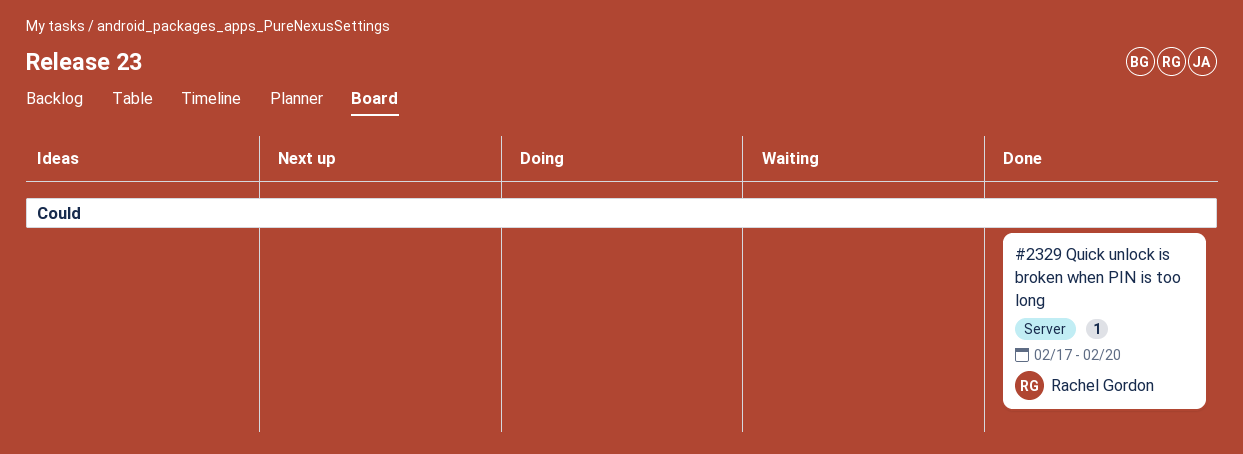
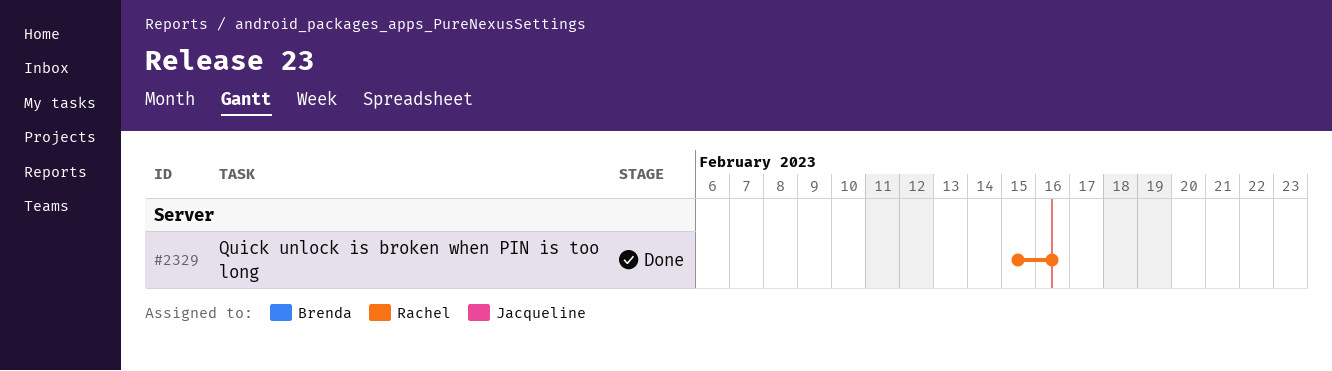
#2329, start: Feb 17 -> Feb 15
#2329, due: Feb 20 -> Feb 16

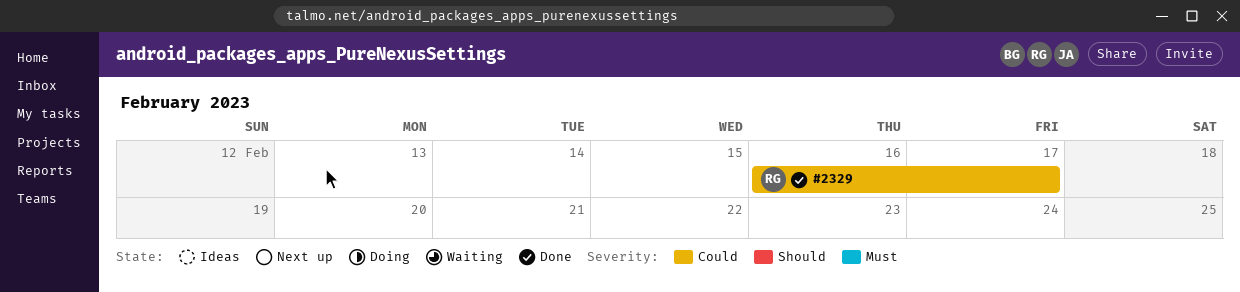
#2329, start: Feb 15 -> Feb 16
#2329, due: Feb 16 -> Feb 17

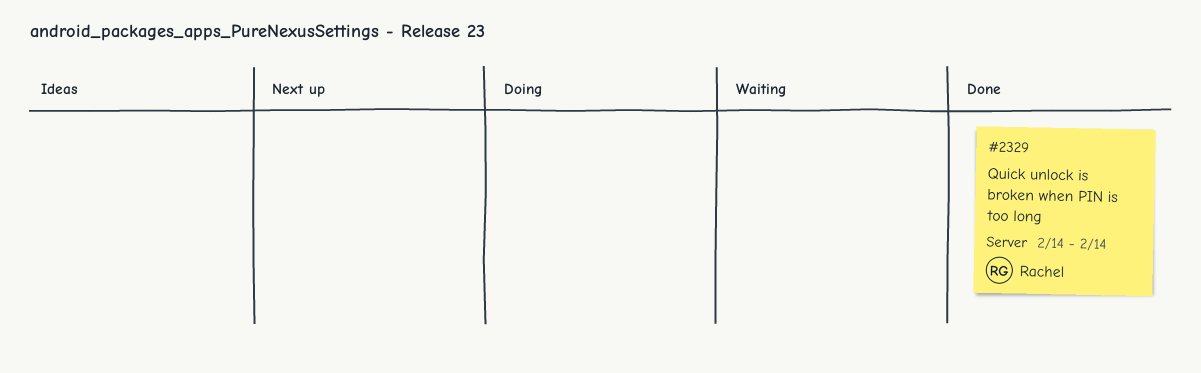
#2329, start: Feb 16 -> Feb 14
#2329, due: Feb 17 -> Feb 14

